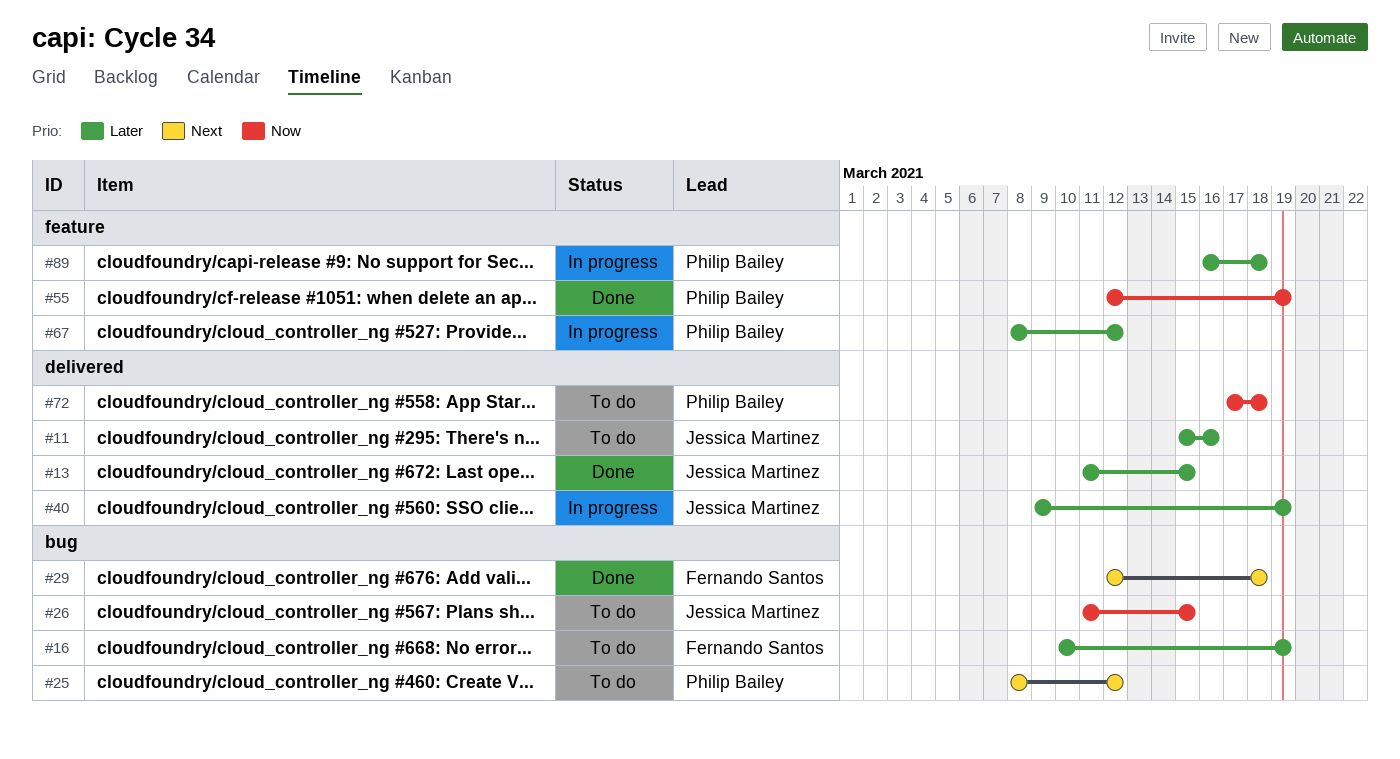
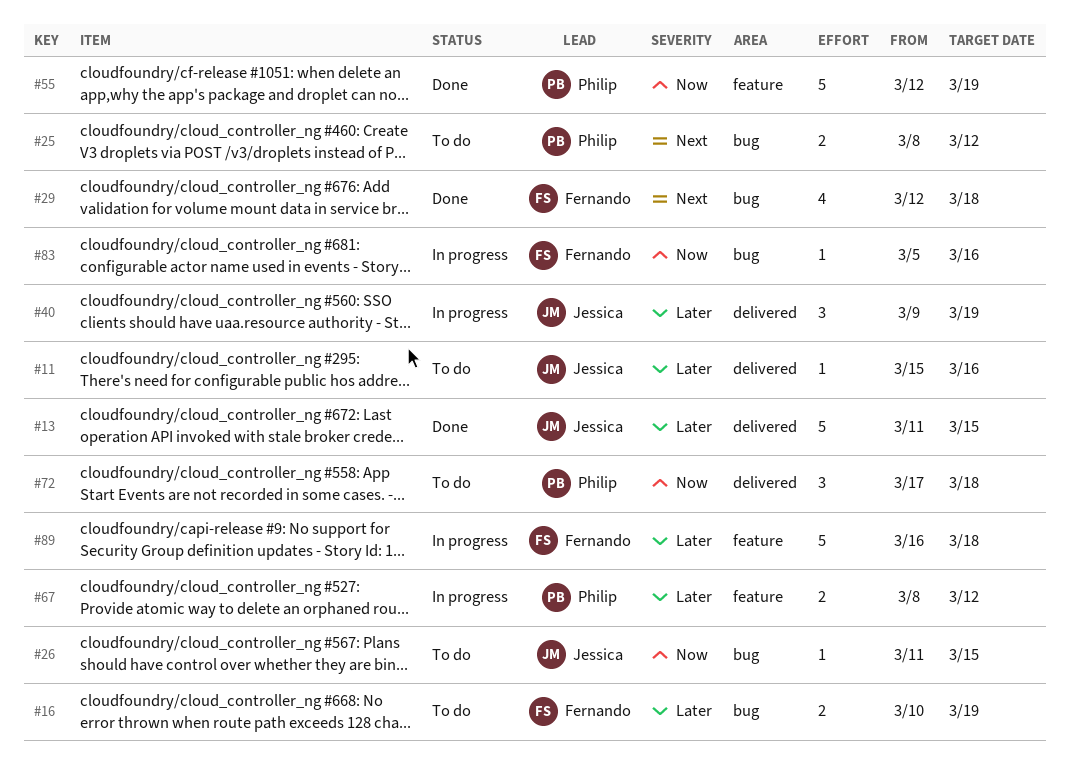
#83: none -> present
#89, owner: Philip Bailey -> Fernando Santos

